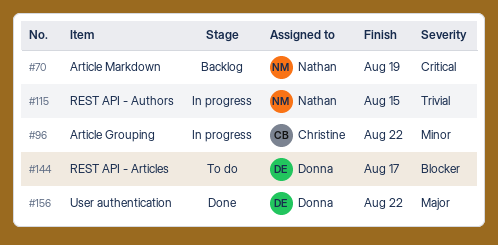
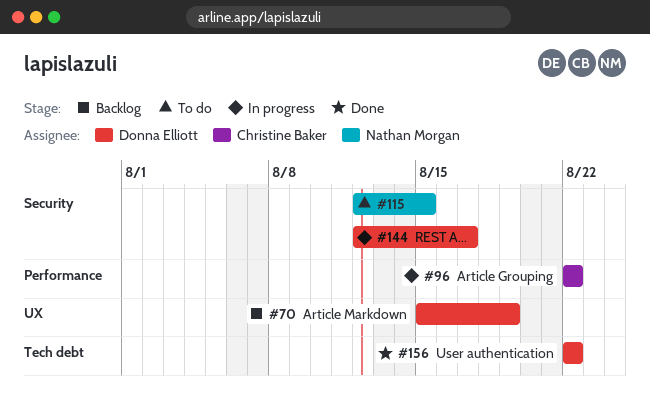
#70, owner: Nathan Morgan -> Donna Elliott
#115, status: In progress -> To do
#144, status: To do -> In progress

